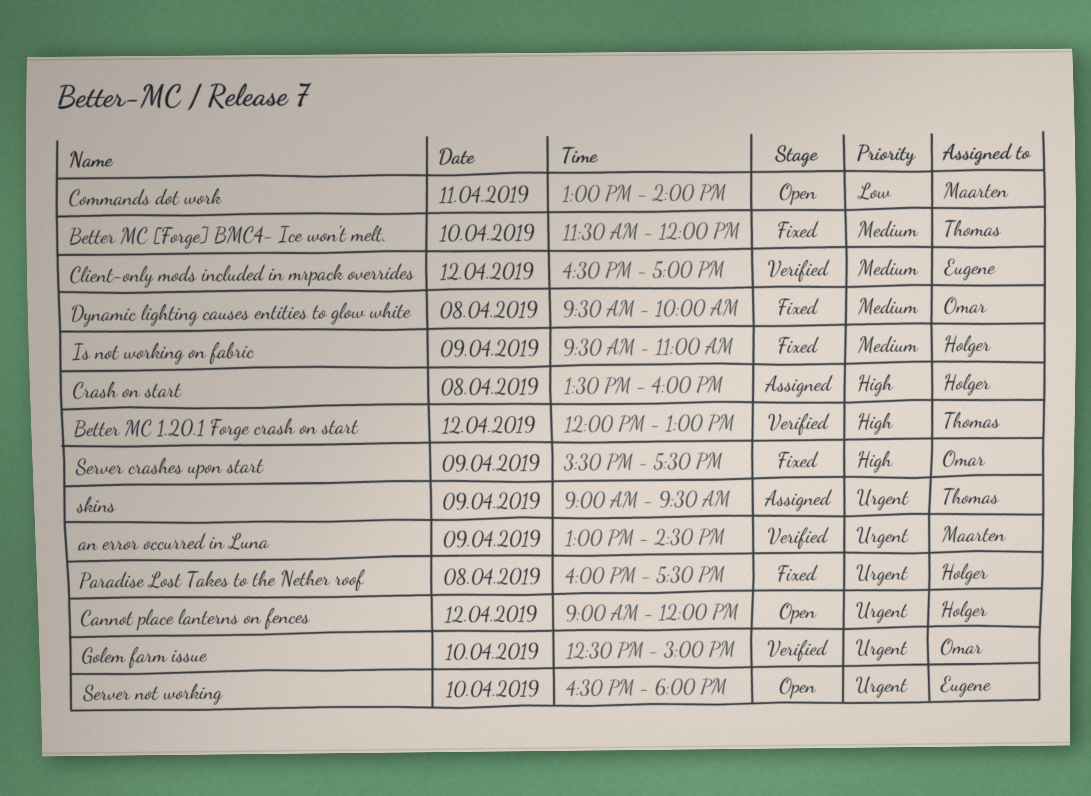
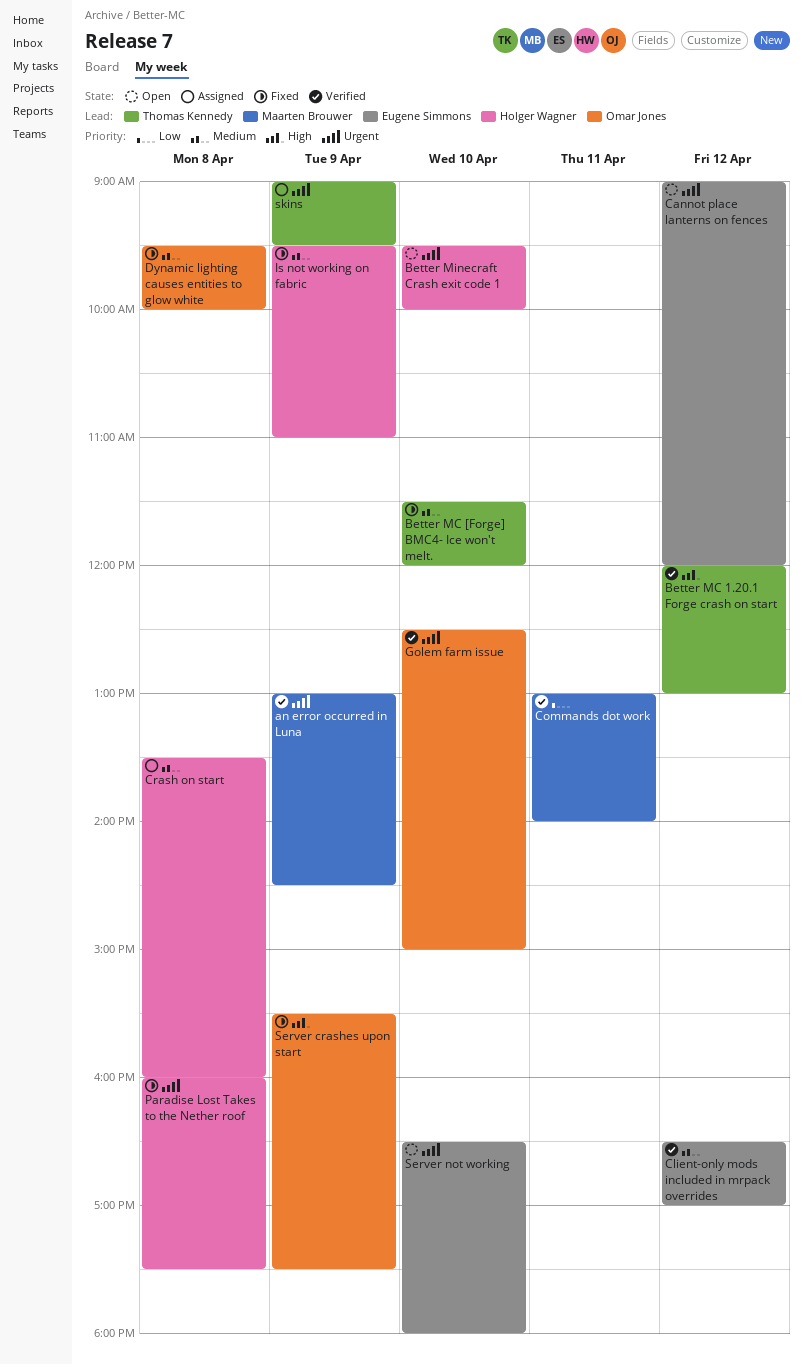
Better Minecraft Crash exit code 1: none -> present
Cannot place lanterns on fences, owner: Holger Wagner -> Eugene Simmons
Commands dot work, status: Open -> Verified
Crash on start, priority: High -> Medium

